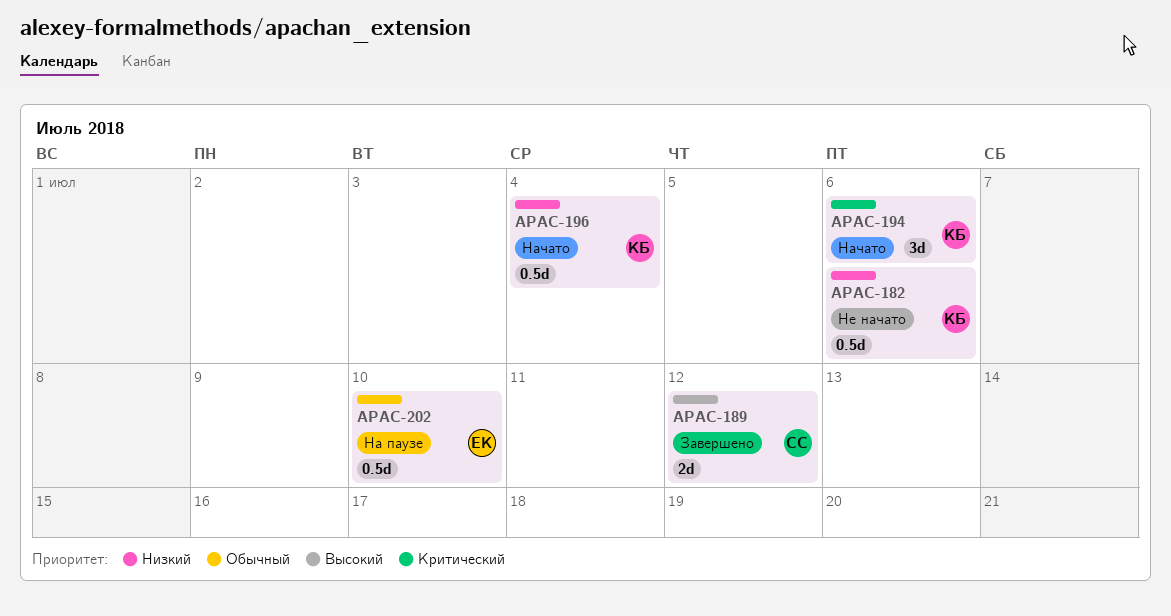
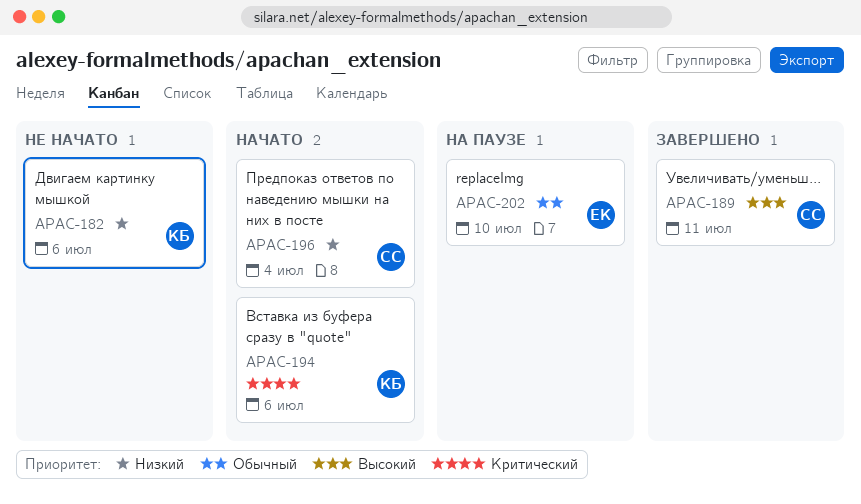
APAC-189, due: Jul 12 -> Jul 11
APAC-196, owner: КБ -> СС

